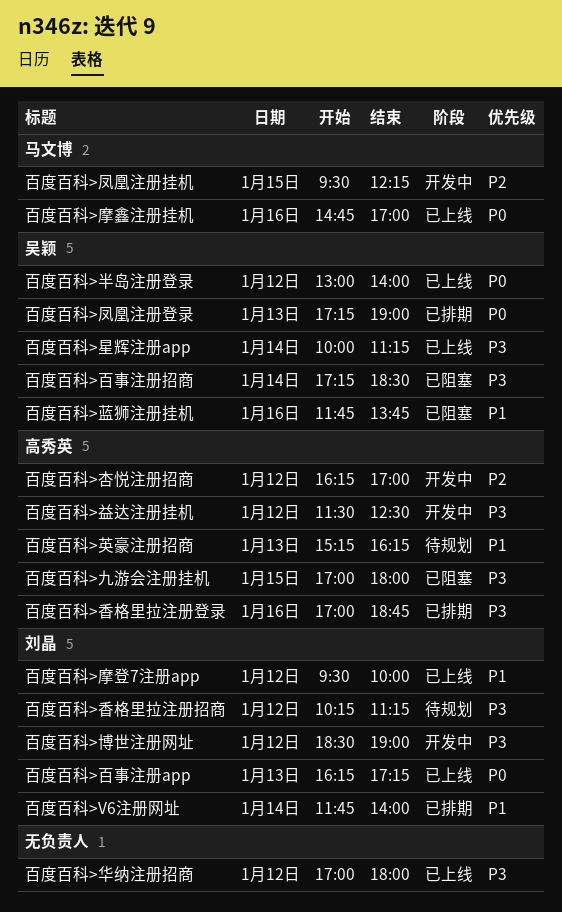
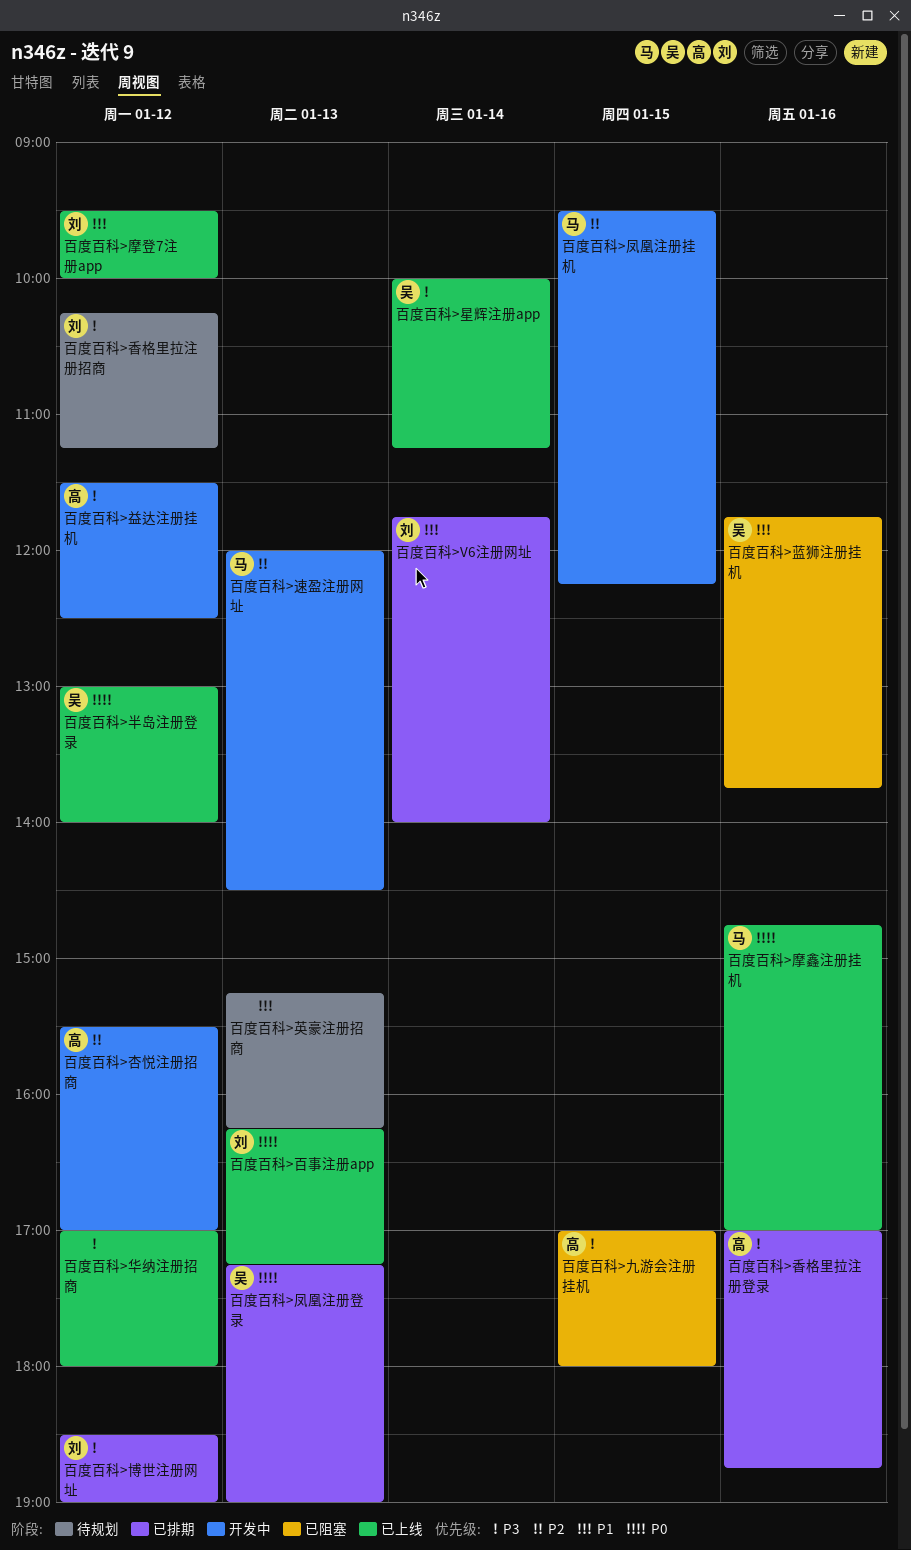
百度百科>博世注册网址, status: 开发中 -> 已排期
百度百科>杏悦注册招商, begins: 16:15 -> 15:30
百度百科>百事注册招商: present -> none
百度百科>英豪注册招商, owner: 高秀英 -> none
百度百科>速盈注册网址: none -> present

